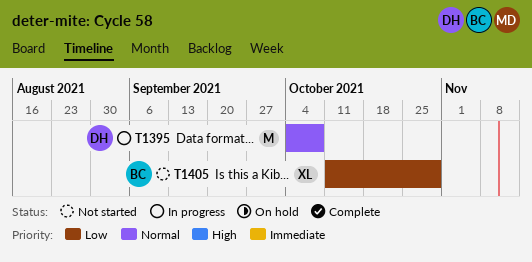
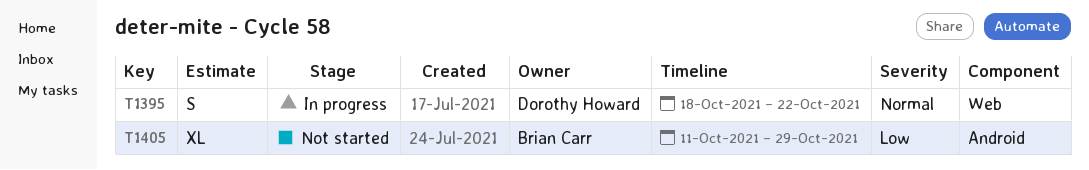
T1395, estimate: M -> S
T1395, start: Oct 4 -> Oct 18
T1395, due: Oct 8 -> Oct 22

